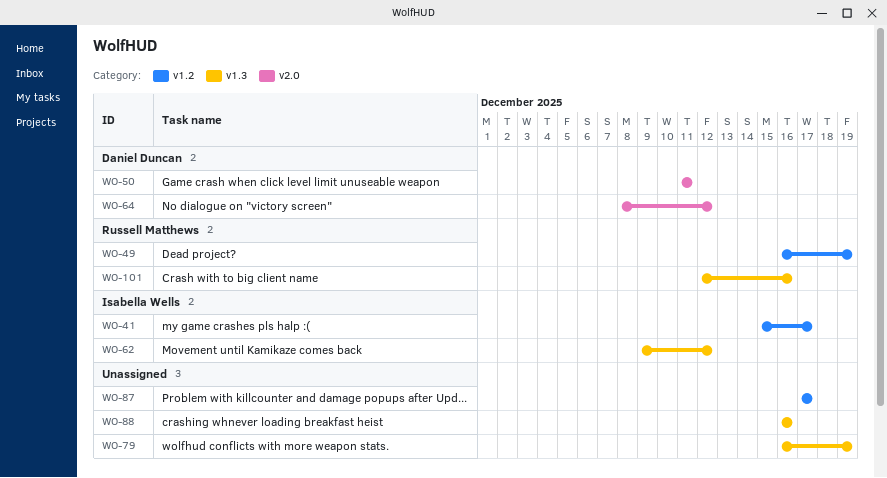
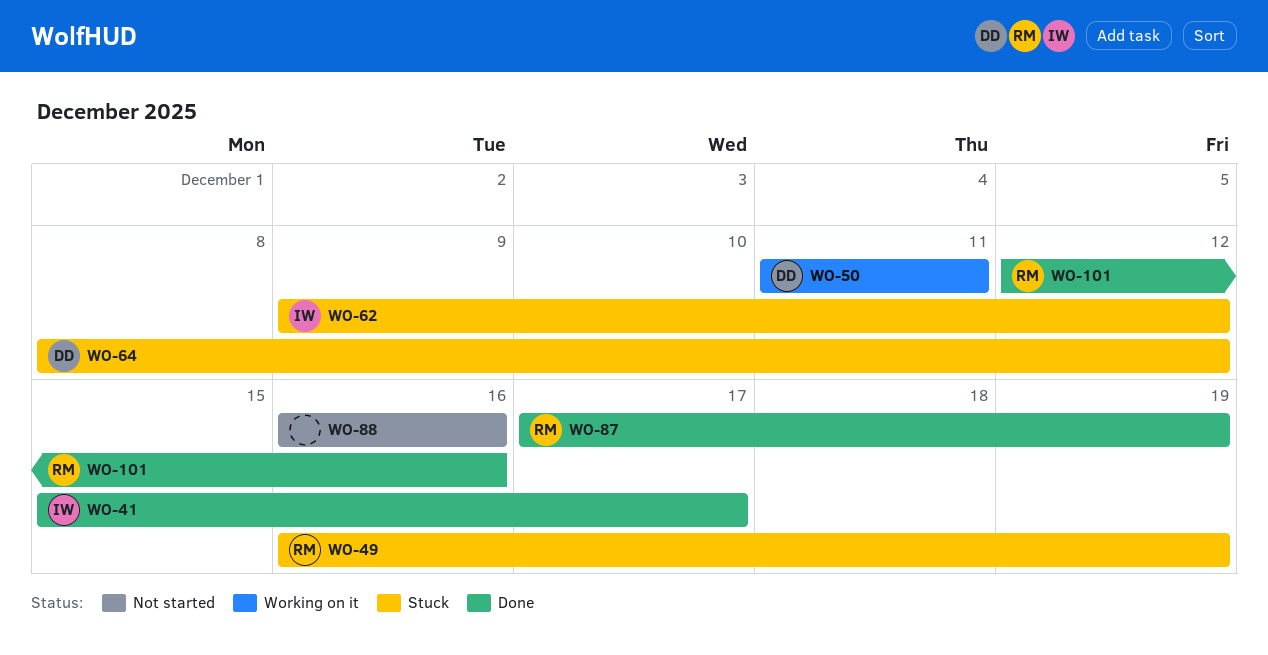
WO-79: present -> none
WO-87, owner: none -> Russell Matthews
WO-87, due: Dec 17 -> Dec 19

